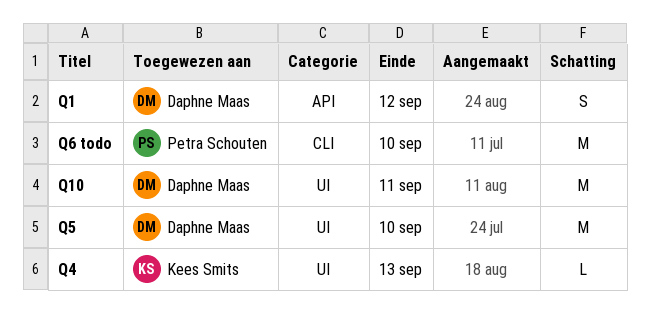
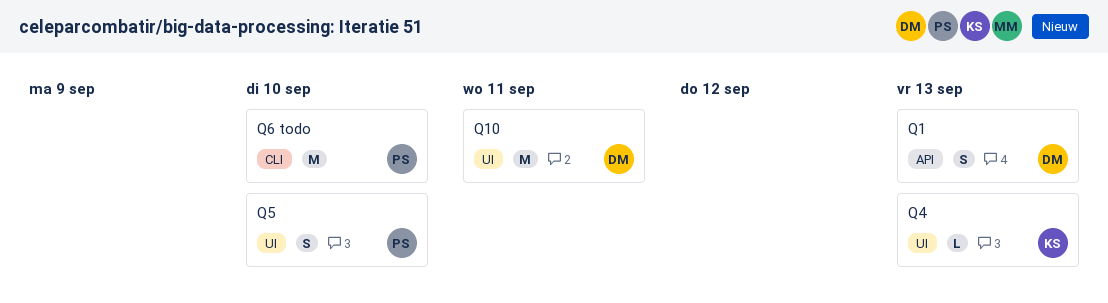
Q1, due: Sep 12 -> Sep 13
Q5, owner: Daphne Maas -> Petra Schouten
Q5, estimate: M -> S

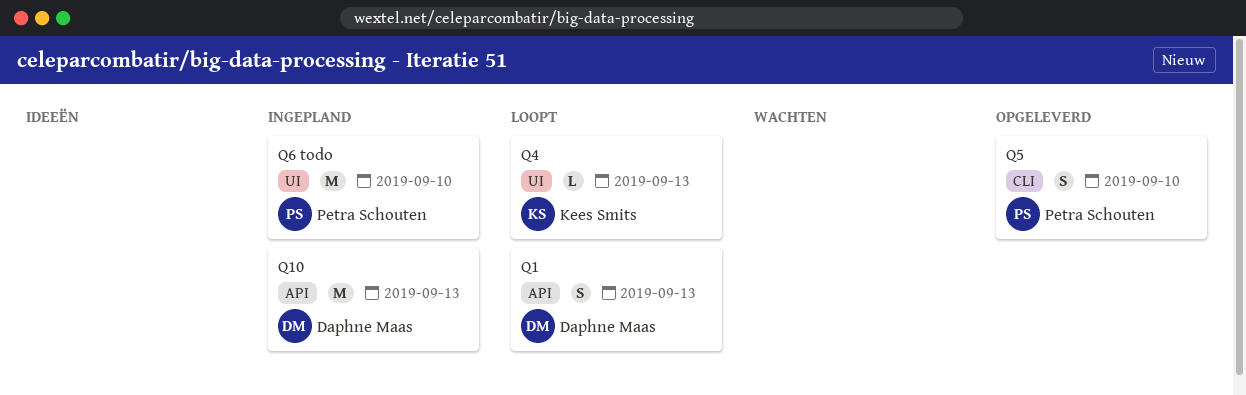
Q10, label: UI -> API
Q10, due: Sep 11 -> Sep 13
Q5, label: UI -> CLI
Q6 todo, label: CLI -> UI

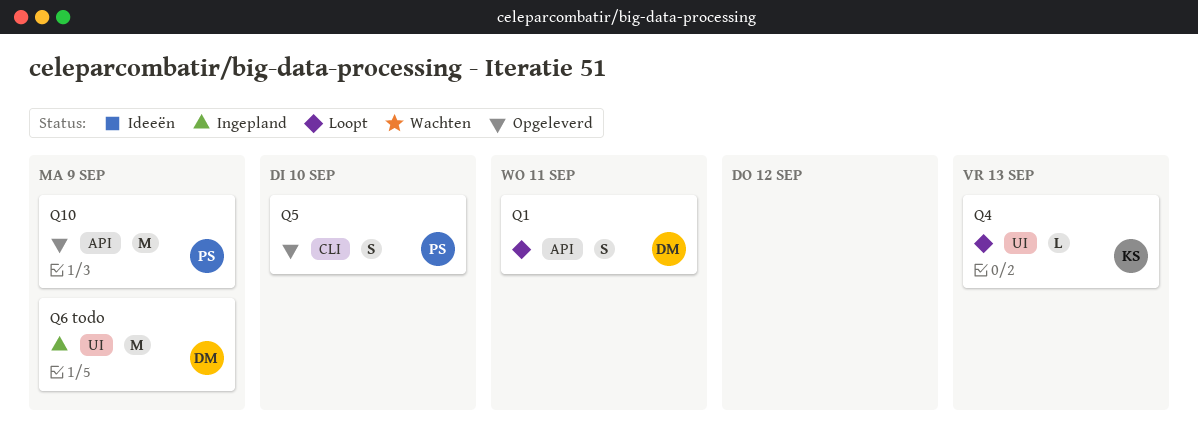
Q1, due: Sep 13 -> Sep 11
Q10, status: Ingepland -> Opgeleverd
Q10, owner: Daphne Maas -> Petra Schouten
Q10, due: Sep 13 -> Sep 9
Q6 todo, owner: Petra Schouten -> Daphne Maas
Q6 todo, due: Sep 10 -> Sep 9

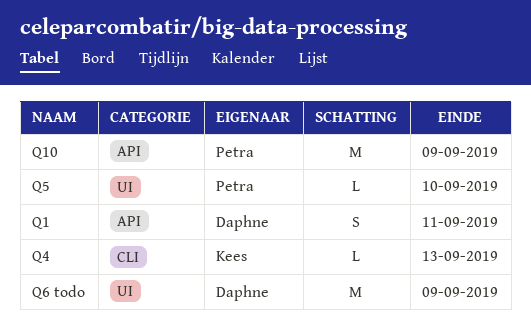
Q4, label: UI -> CLI
Q5, label: CLI -> UI
Q5, estimate: S -> L

